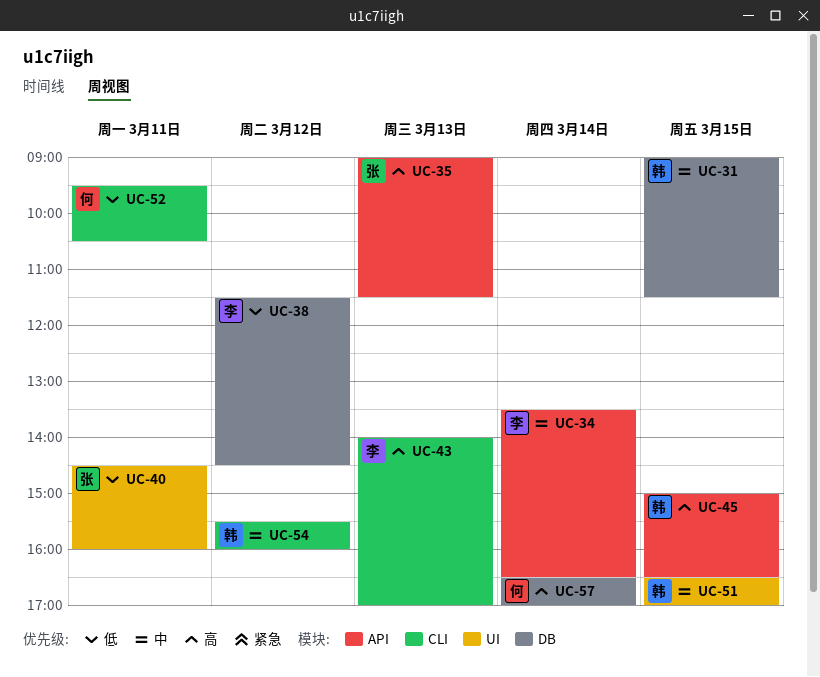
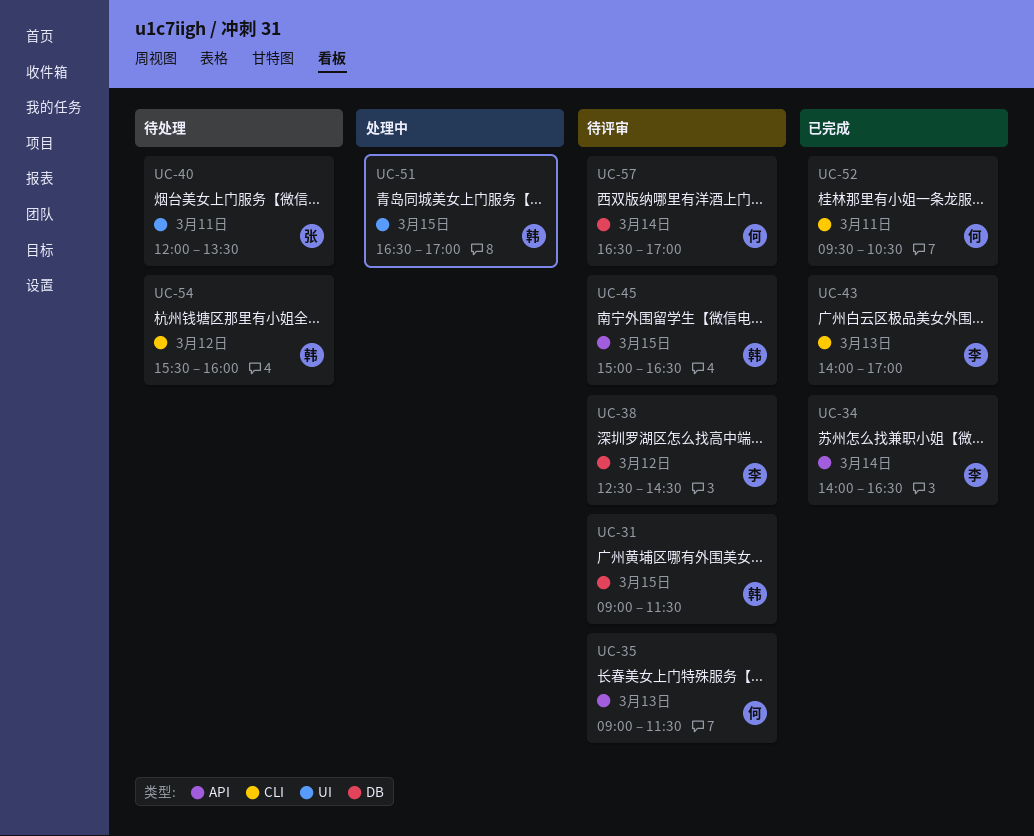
UC-34, begins: 13:30 -> 14:00
UC-35, owner: 张 -> 何
UC-38, begins: 11:30 -> 12:30
UC-40, begins: 14:30 -> 12:00
UC-40, ends: 16:00 -> 13:30

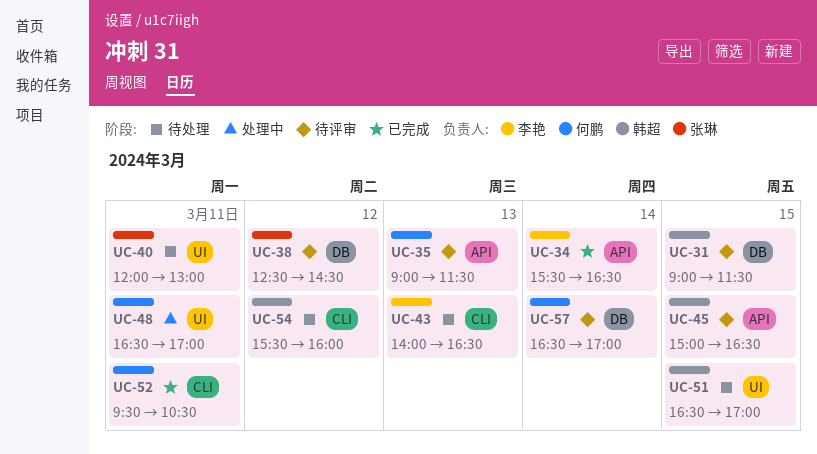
UC-34, begins: 14:00 -> 15:30
UC-38, owner: 李艳 -> 张琳
UC-40, ends: 13:30 -> 13:00
UC-43, status: 已完成 -> 待处理
UC-43, ends: 17:00 -> 16:30
UC-48: none -> present
UC-51, status: 处理中 -> 待处理

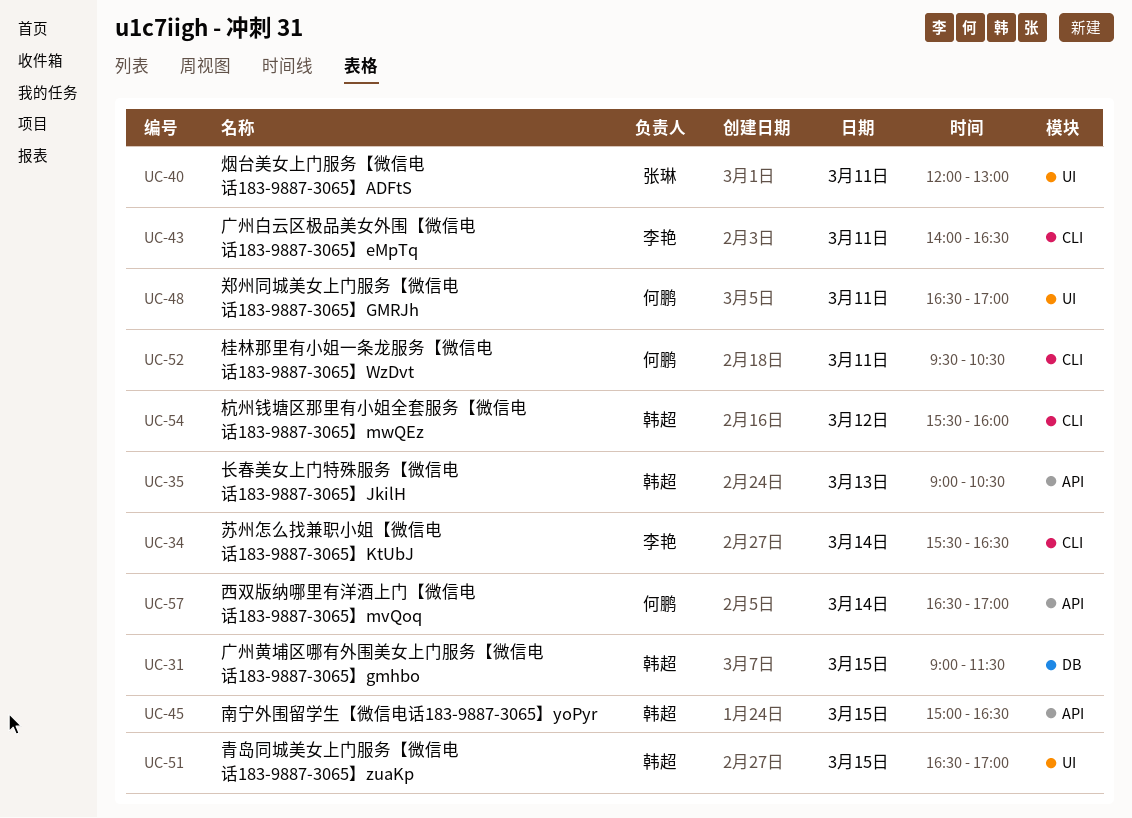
UC-34, label: API -> CLI
UC-35, owner: 何鹏 -> 韩超
UC-35, ends: 11:30 -> 10:30
UC-38: present -> none
UC-43, day: Mar 13 -> Mar 11
UC-57, label: DB -> API

